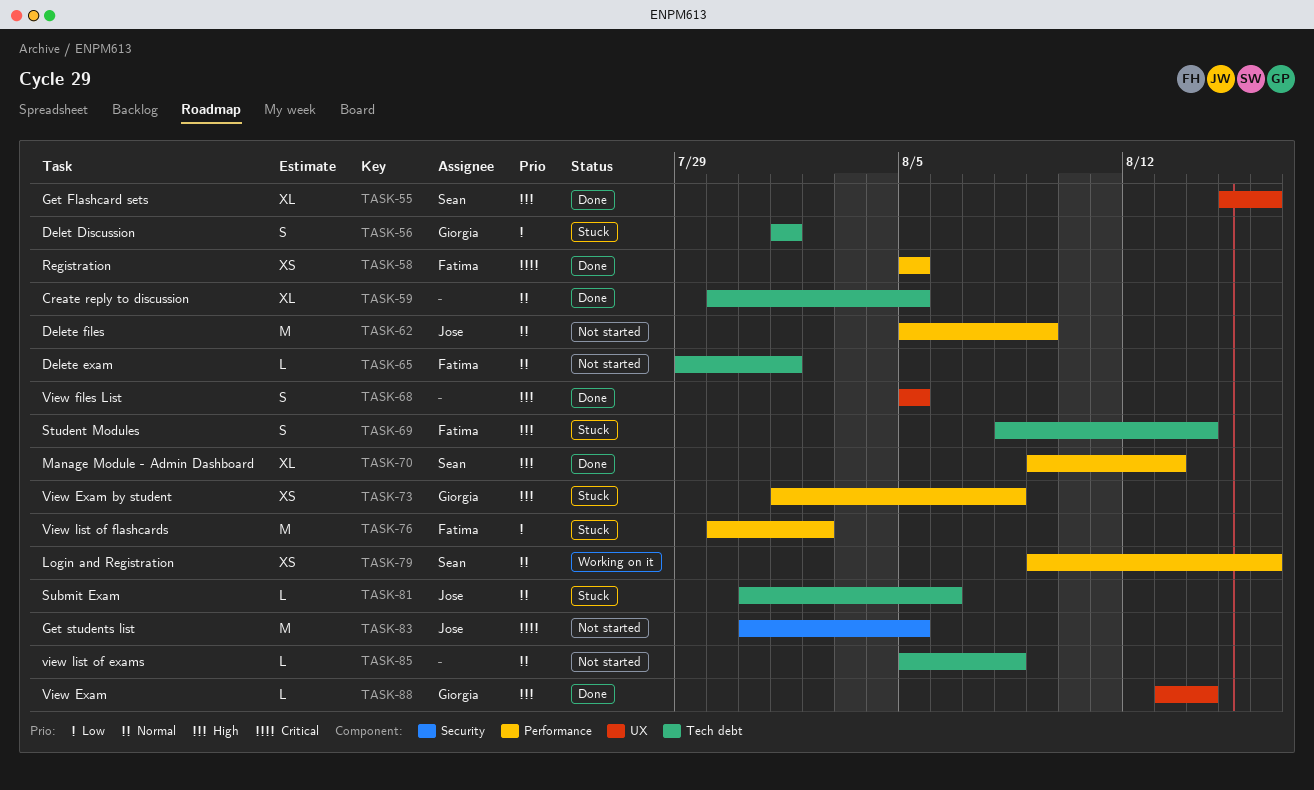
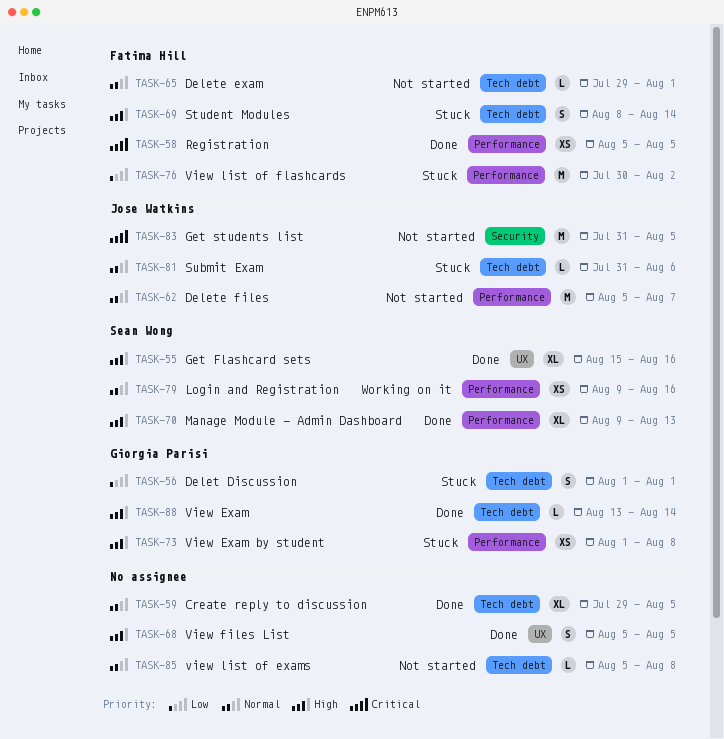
TASK-59, start: Jul 30 -> Jul 29
TASK-62, due: Aug 9 -> Aug 7
TASK-88, label: UX -> Tech debt

